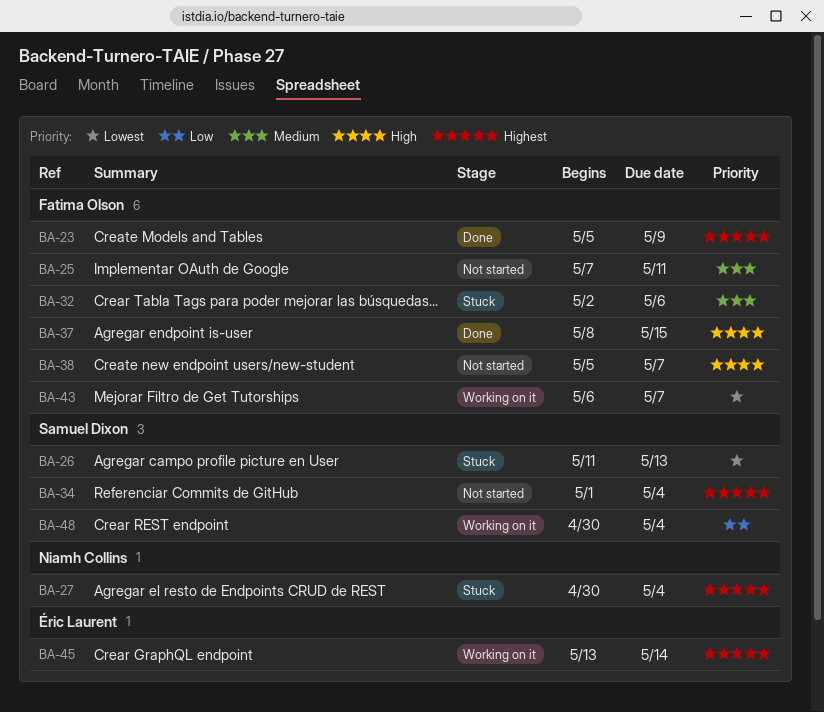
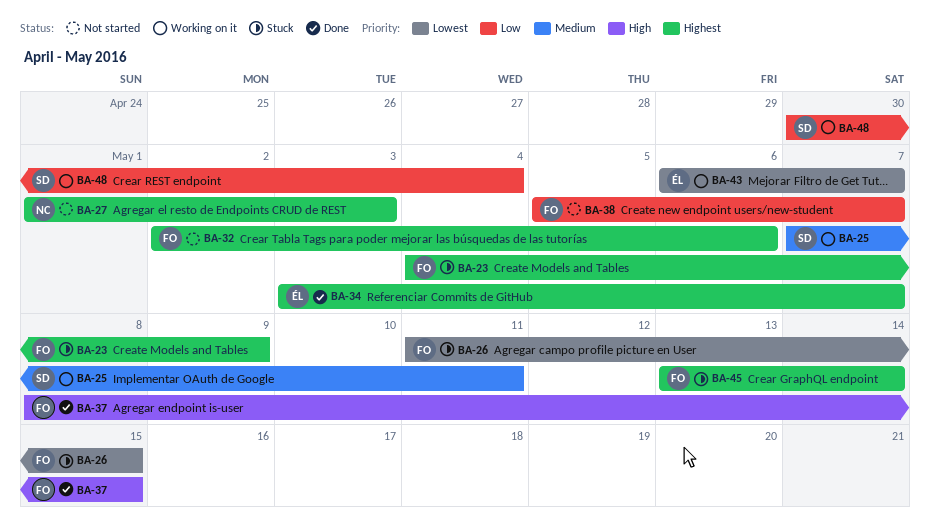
BA-23, status: Done -> Stuck
BA-23, start: May 5 -> May 4
BA-25, status: Not started -> Working on it
BA-25, owner: Fatima Olson -> Samuel Dixon
BA-26, owner: Samuel Dixon -> Fatima Olson
BA-26, due: May 13 -> May 15
BA-27, status: Stuck -> Not started
BA-27, start: Apr 30 -> May 1
BA-27, due: May 4 -> May 3
BA-32, status: Stuck -> Not started
BA-32, priority: Medium -> Highest
BA-34, status: Not started -> Done
BA-34, owner: Samuel Dixon -> Éric Laurent
BA-34, start: May 1 -> May 3
BA-34, due: May 4 -> May 7
BA-38, priority: High -> Low
BA-43, owner: Fatima Olson -> Éric Laurent
BA-45, status: Working on it -> Stuck
BA-45, owner: Éric Laurent -> Fatima Olson

